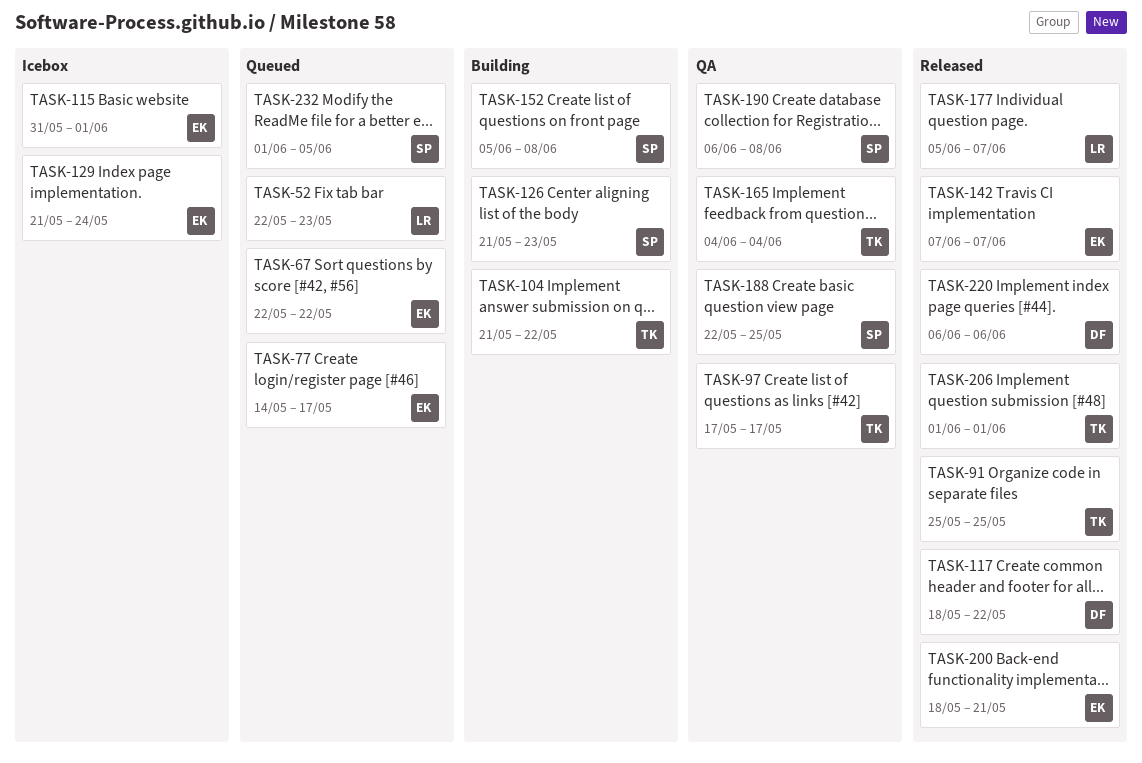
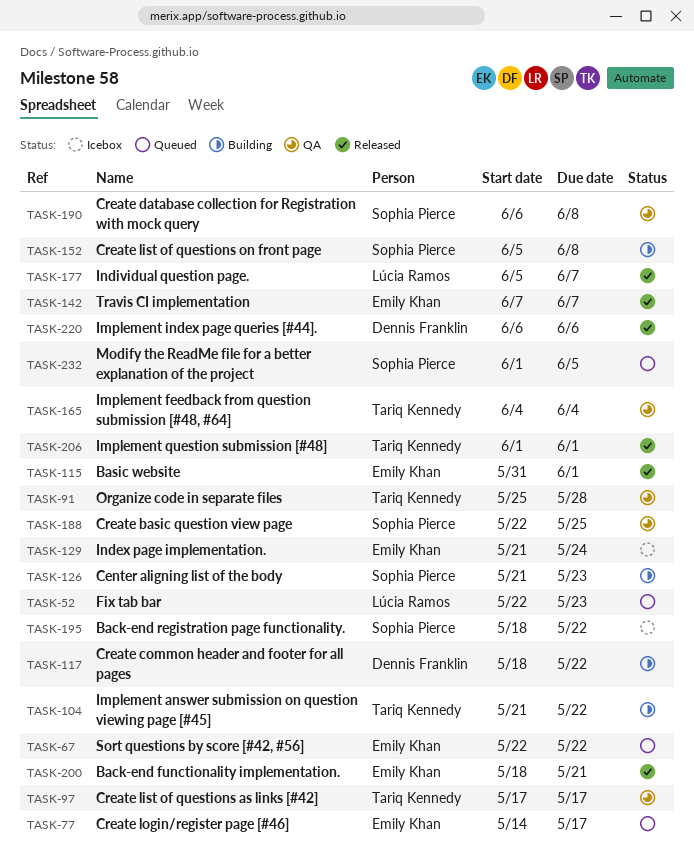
TASK-91, status: Released -> QA
TASK-91, due: May 25 -> May 28
TASK-115, status: Icebox -> Released
TASK-117, status: Released -> Building
TASK-195: none -> present

